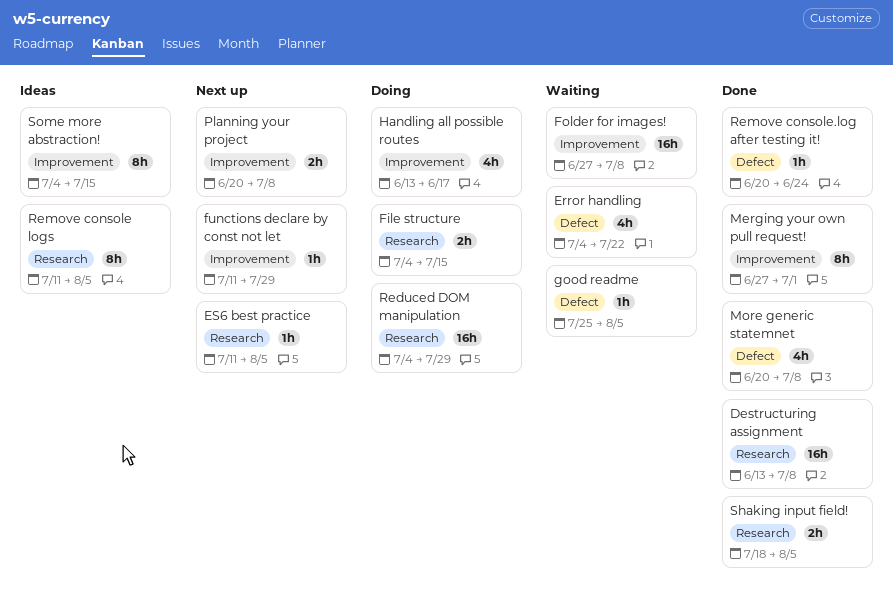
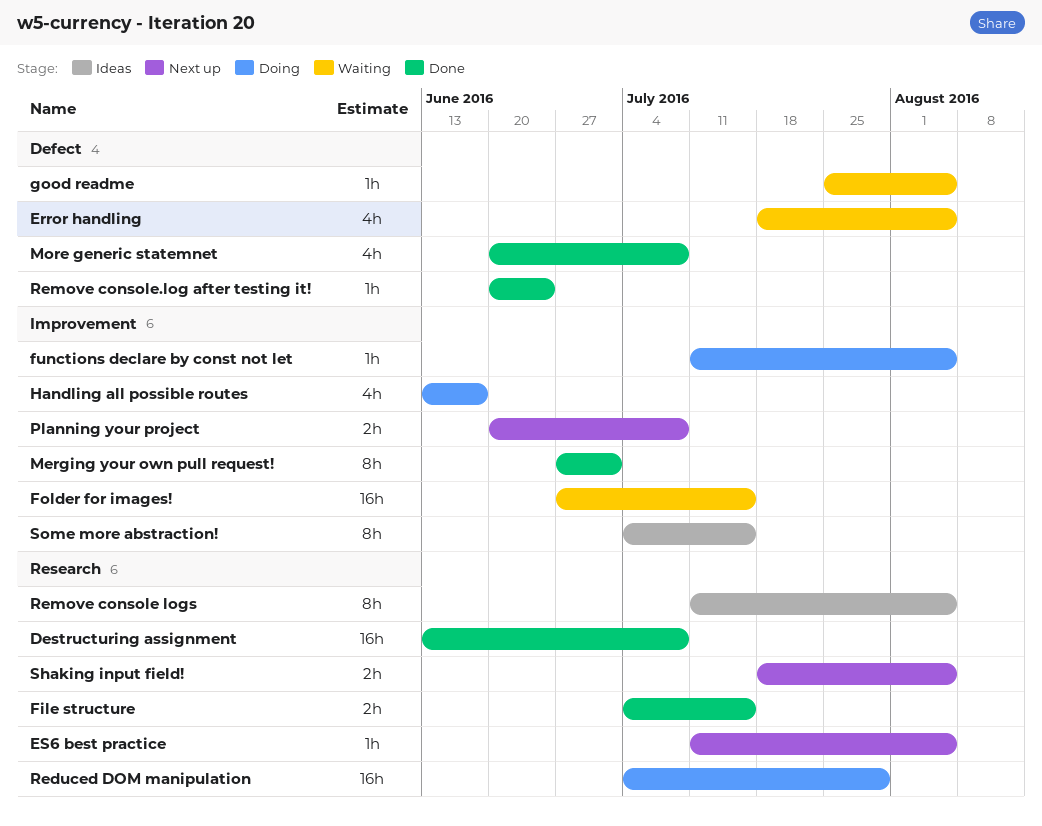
Error handling, start: Jul 4 -> Jul 18
Error handling, due: Jul 22 -> Aug 5
File structure, status: Doing -> Done
Folder for images!, due: Jul 8 -> Jul 15
functions declare by const not let, status: Next up -> Doing
functions declare by const not let, due: Jul 29 -> Aug 5
Shaking input field!, status: Done -> Next up

